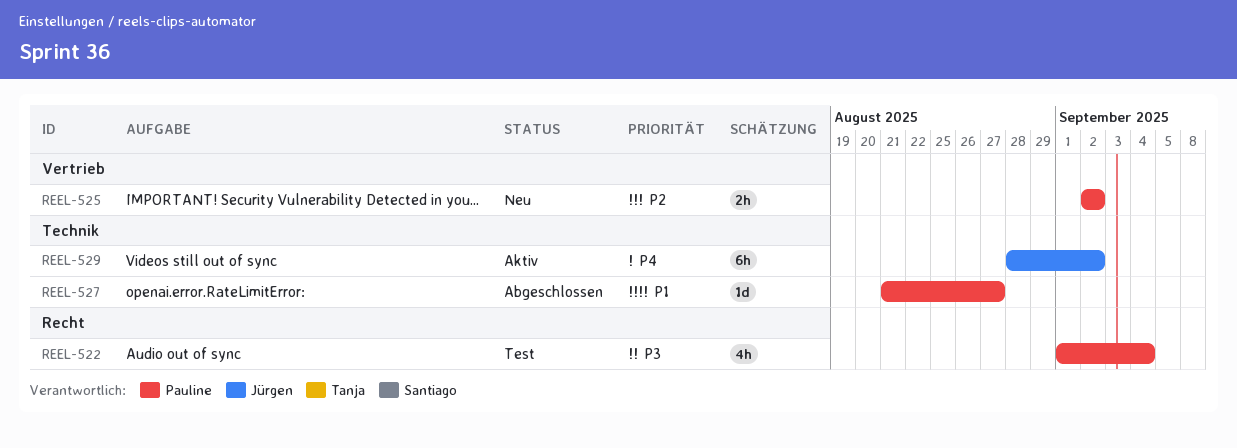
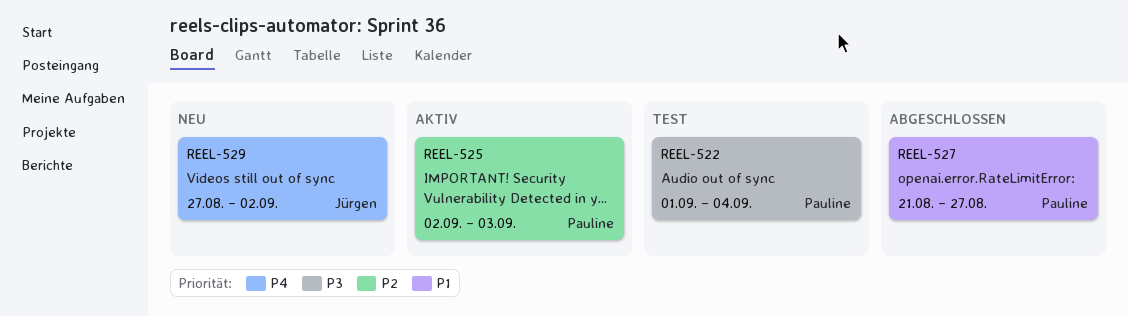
REEL-525, status: Neu -> Aktiv
REEL-525, due: Sep 2 -> Sep 3
REEL-529, status: Aktiv -> Neu
REEL-529, start: Aug 28 -> Aug 27

